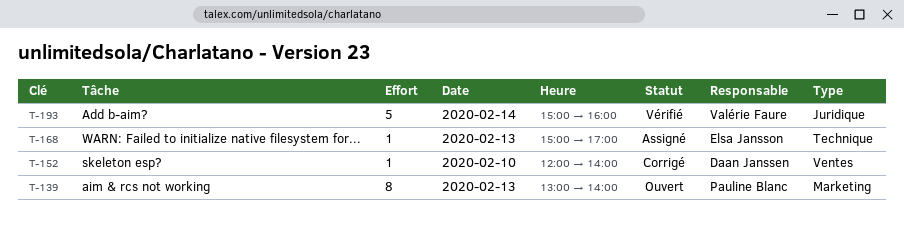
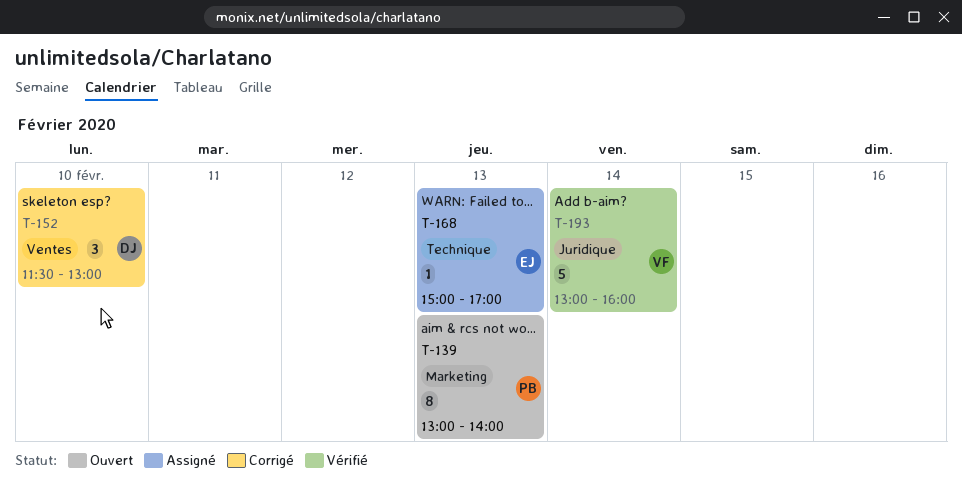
T-152, estimate: 1 -> 3
T-152, begins: 12:00 -> 11:30
T-152, ends: 14:00 -> 13:00
T-193, begins: 15:00 -> 13:00

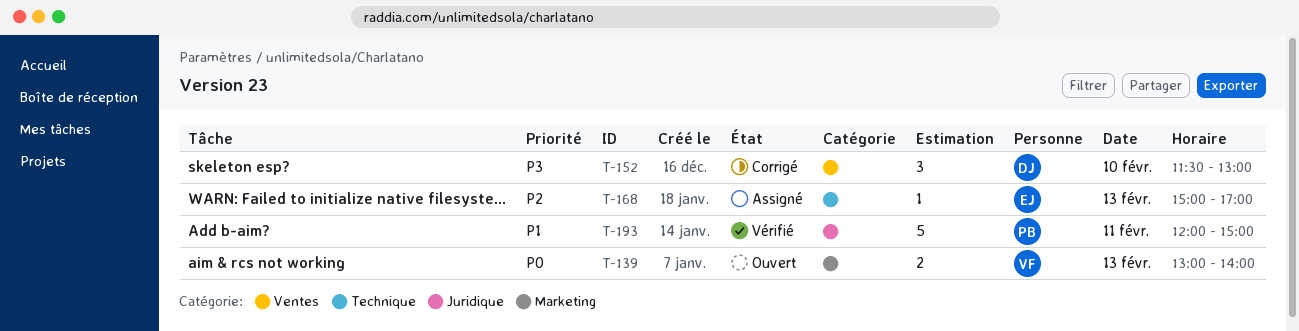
T-139, owner: PB -> VF
T-139, estimate: 8 -> 2
T-193, owner: VF -> PB
T-193, day: Feb 14 -> Feb 11
T-193, begins: 13:00 -> 12:00
T-193, ends: 16:00 -> 15:00

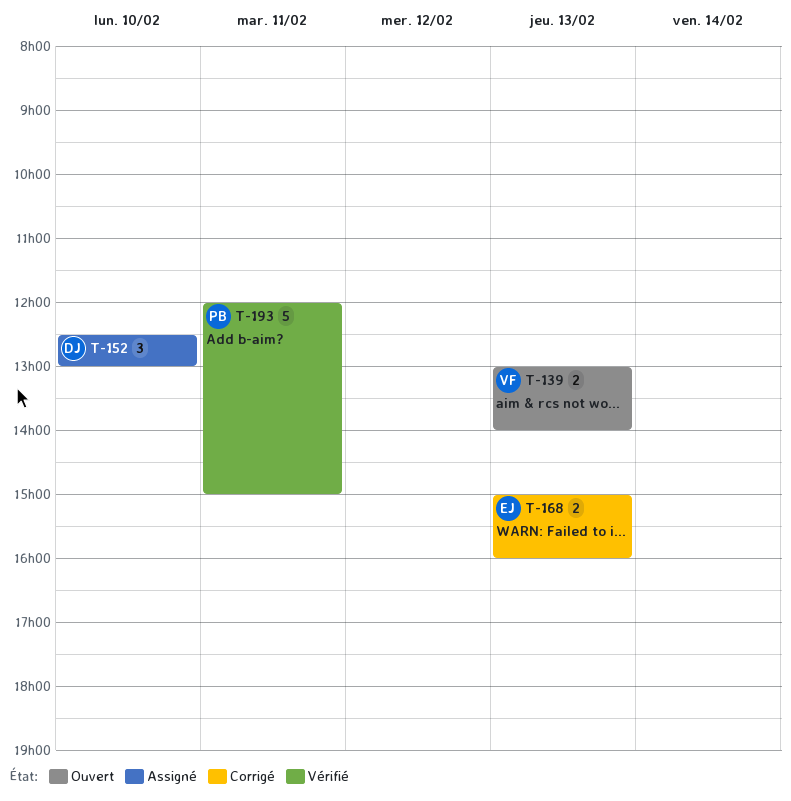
T-152, status: Corrigé -> Assigné
T-152, begins: 11:30 -> 12:30
T-168, status: Assigné -> Corrigé
T-168, estimate: 1 -> 2
T-168, ends: 17:00 -> 16:00

